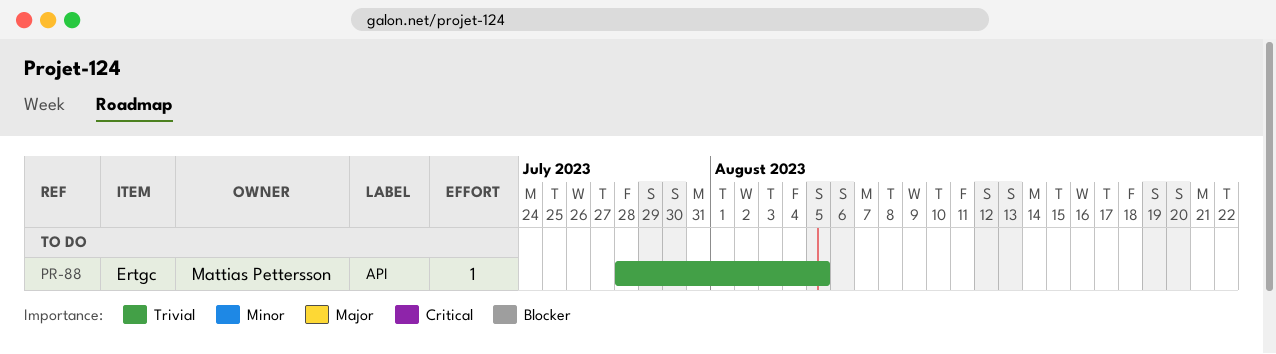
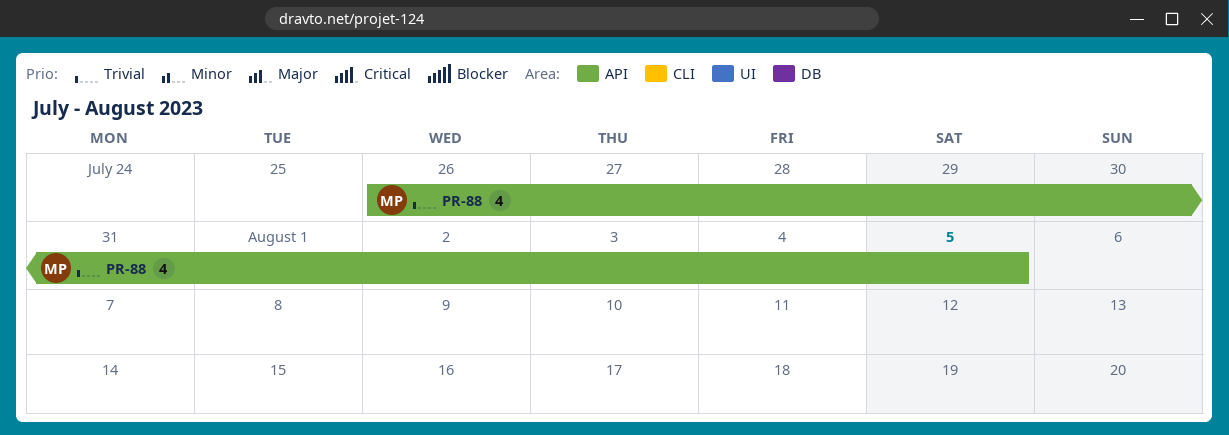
PR-88, estimate: 1 -> 4
PR-88, start: Jul 28 -> Jul 26

